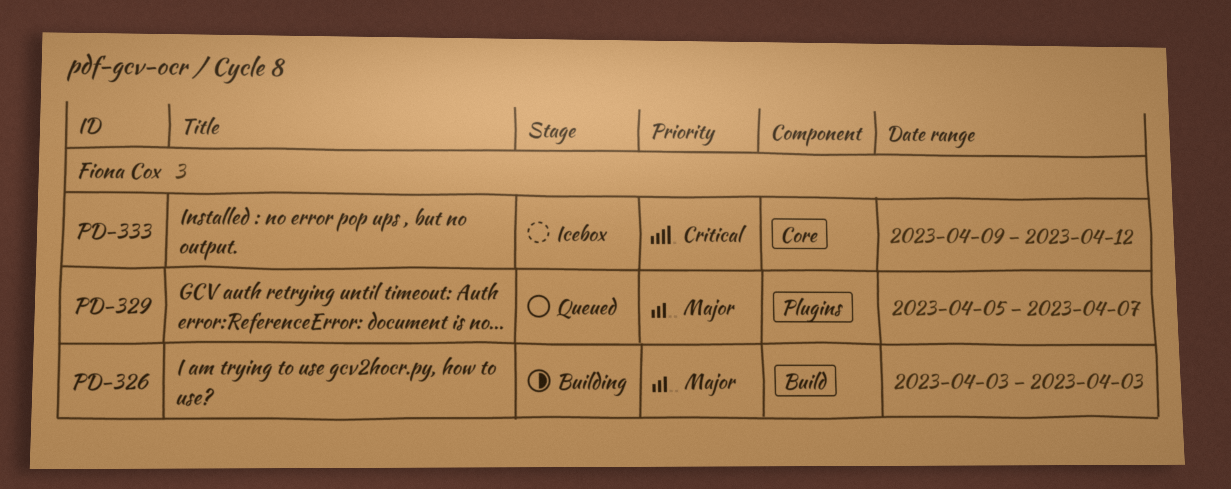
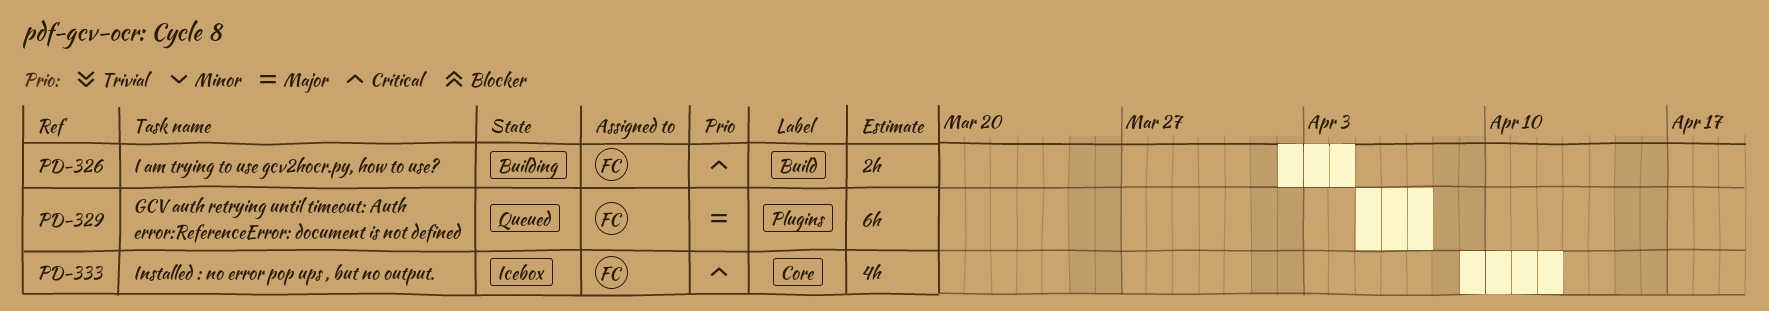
PD-326, priority: Major -> Critical
PD-326, start: Apr 3 -> Apr 2
PD-326, due: Apr 3 -> Apr 4

